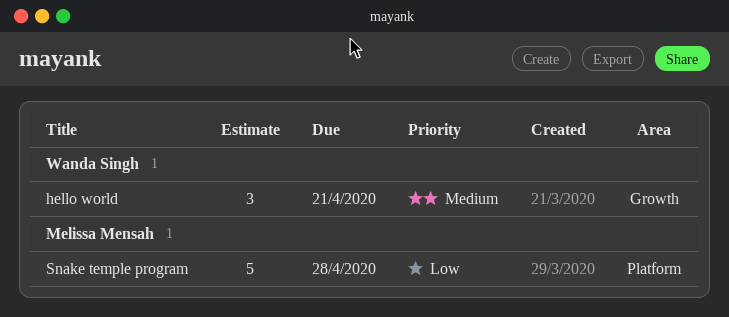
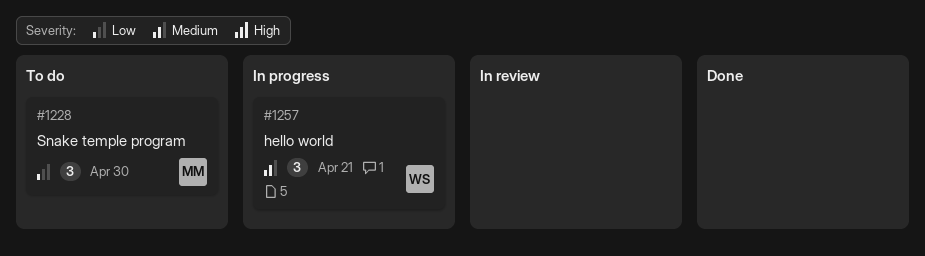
Snake temple program, estimate: 5 -> 3
Snake temple program, due: Apr 28 -> Apr 30

